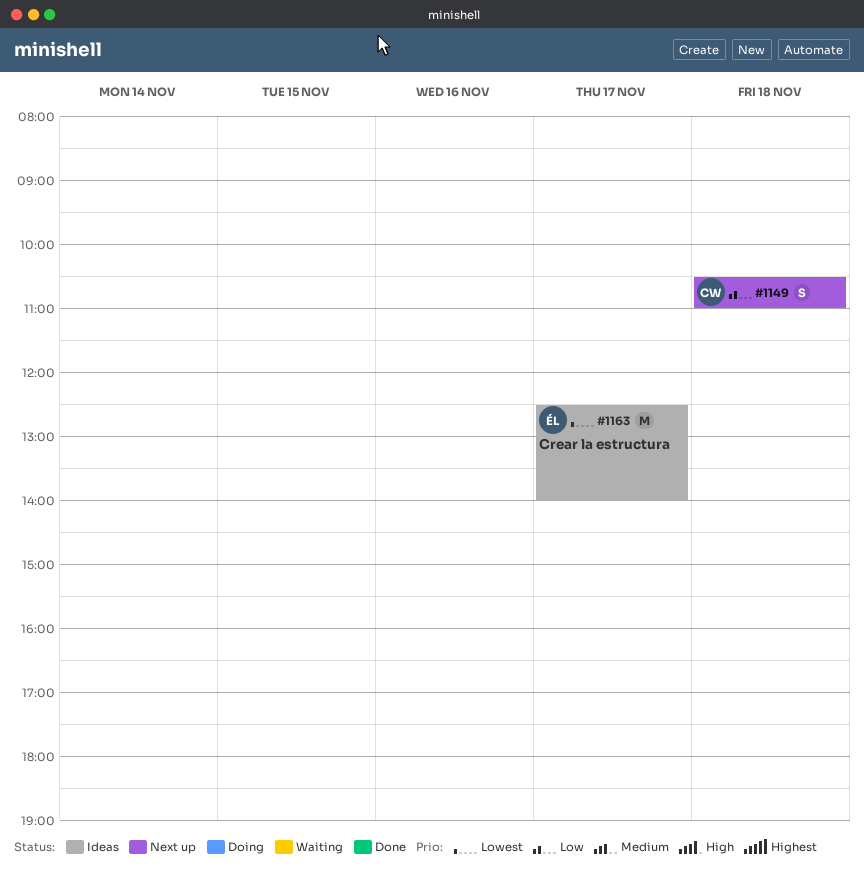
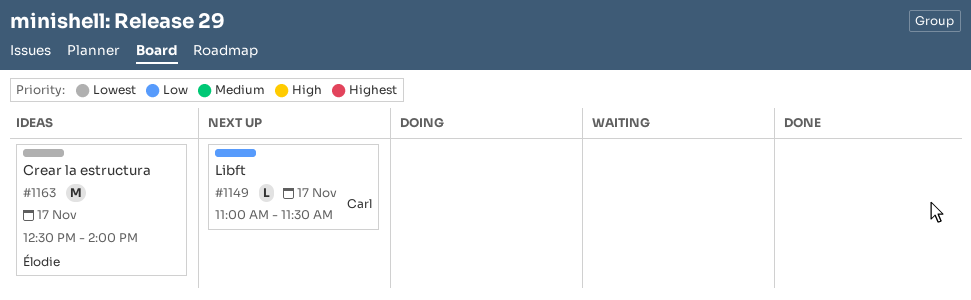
#1149, estimate: S -> L
#1149, day: Nov 18 -> Nov 17
#1149, begins: 10:30 -> 11:00
#1149, ends: 11:00 -> 11:30

